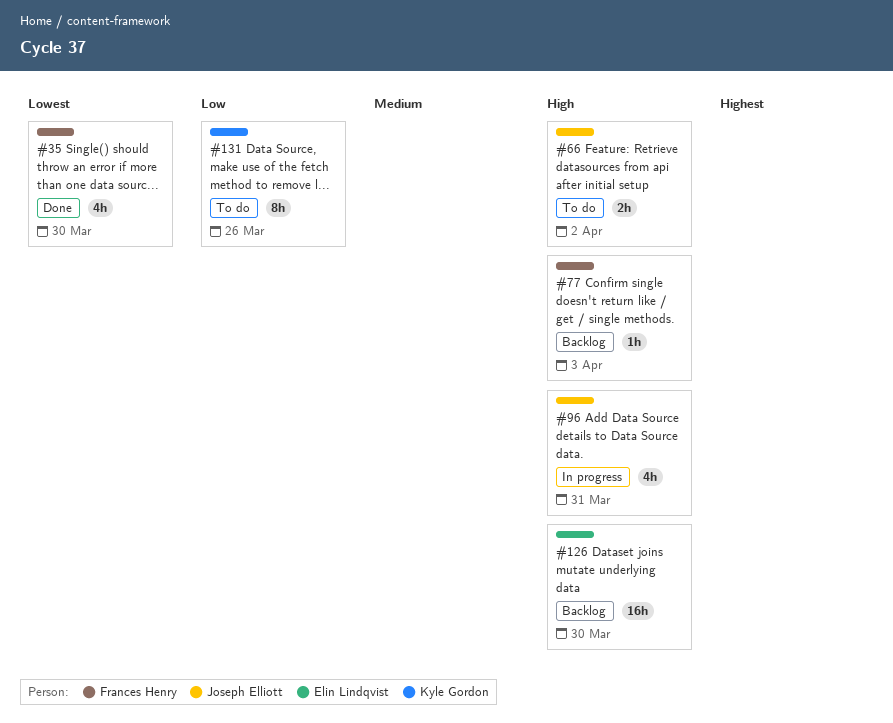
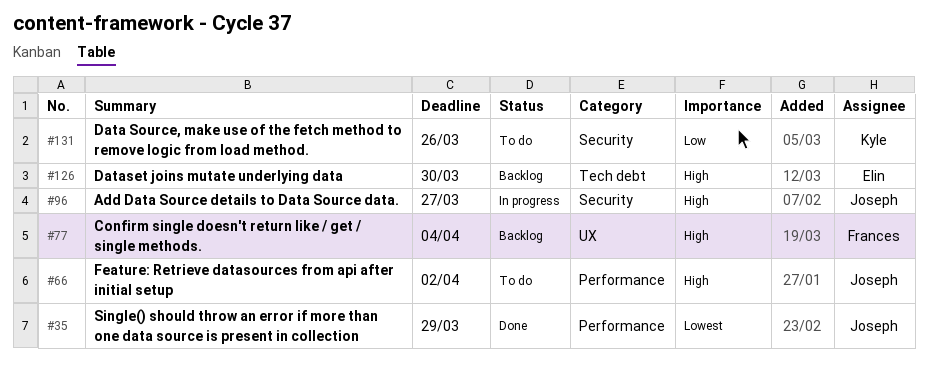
#35, owner: Frances Henry -> Joseph Elliott
#35, due: Mar 30 -> Mar 29
#77, due: Apr 3 -> Apr 4
#96, due: Mar 31 -> Mar 27

